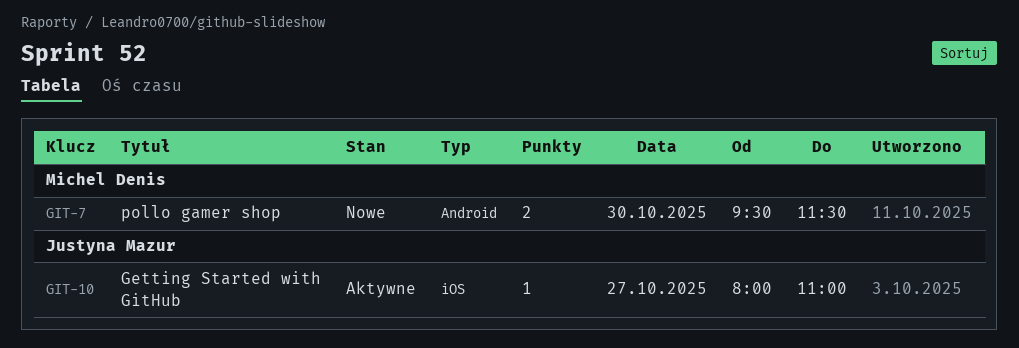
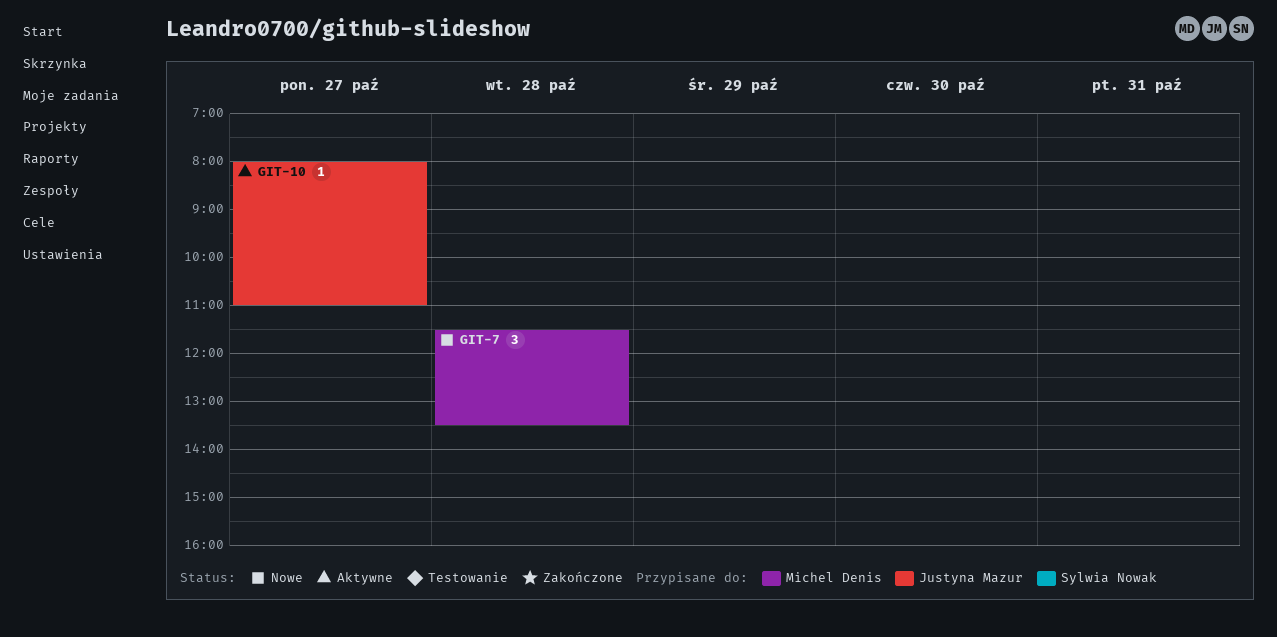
GIT-7, estimate: 2 -> 3
GIT-7, day: Oct 30 -> Oct 28
GIT-7, begins: 09:30 -> 11:30
GIT-7, ends: 11:30 -> 13:30

